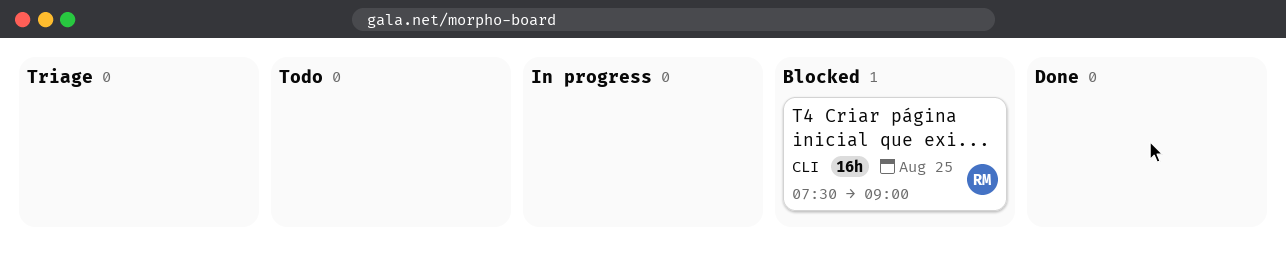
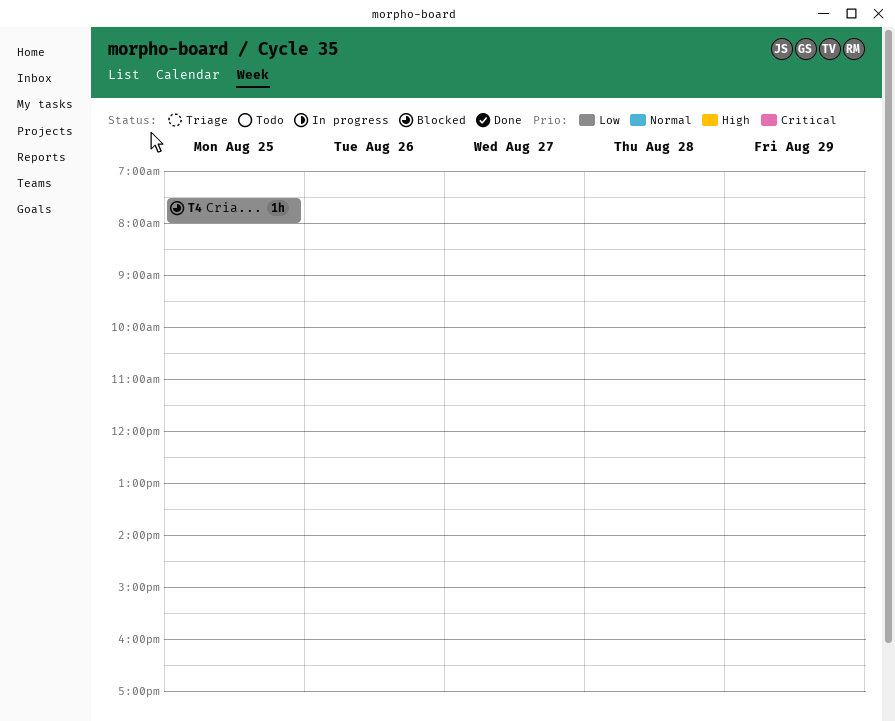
T4, estimate: 16h -> 1h
T4, ends: 09:00 -> 08:00

